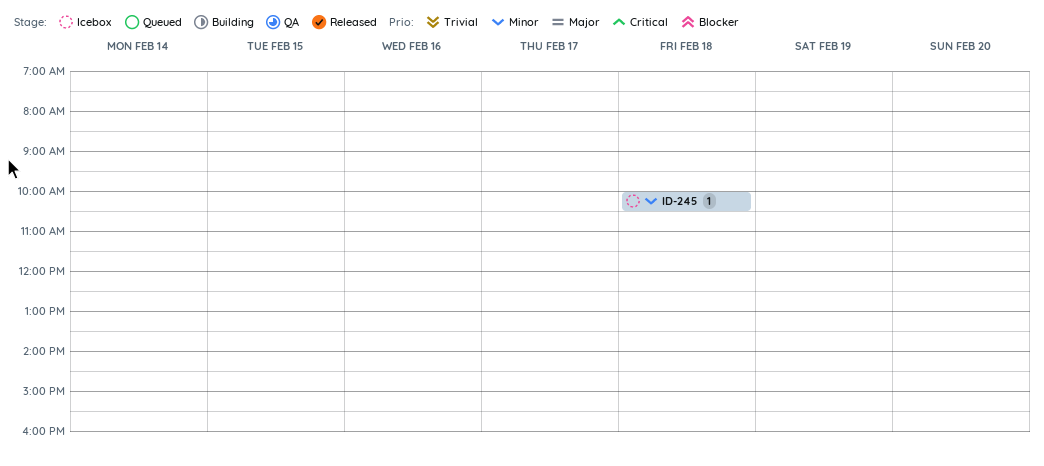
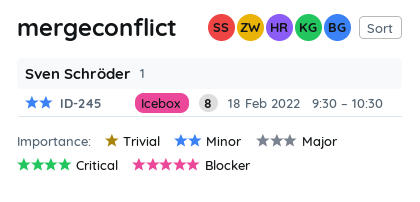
ID-245, estimate: 1 -> 8
ID-245, begins: 10:00 -> 09:30

